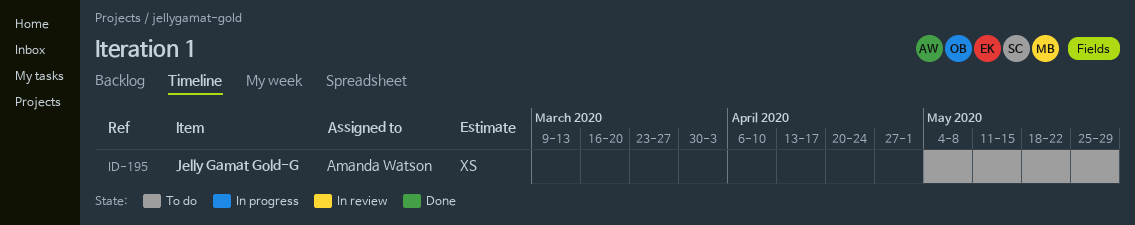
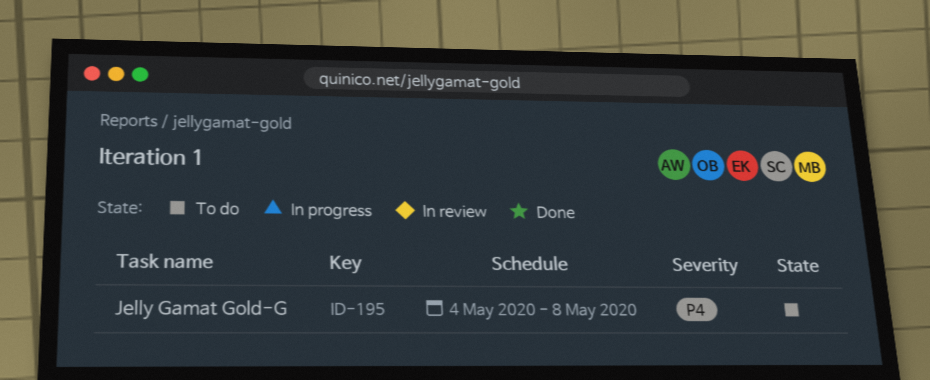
ID-195, due: May 29 -> May 8

